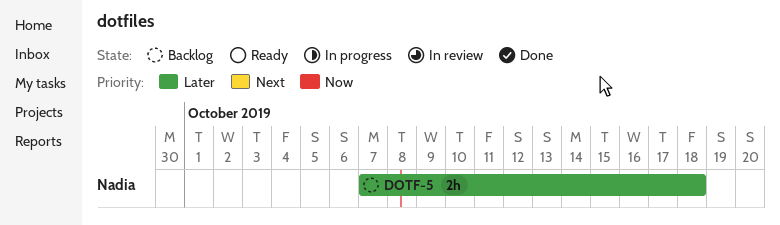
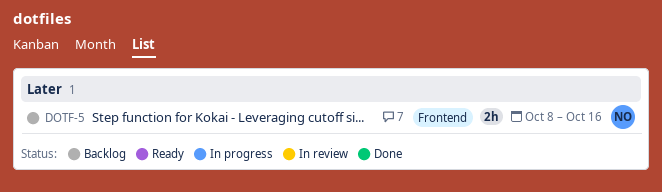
DOTF-5, start: Oct 7 -> Oct 8
DOTF-5, due: Oct 18 -> Oct 16

